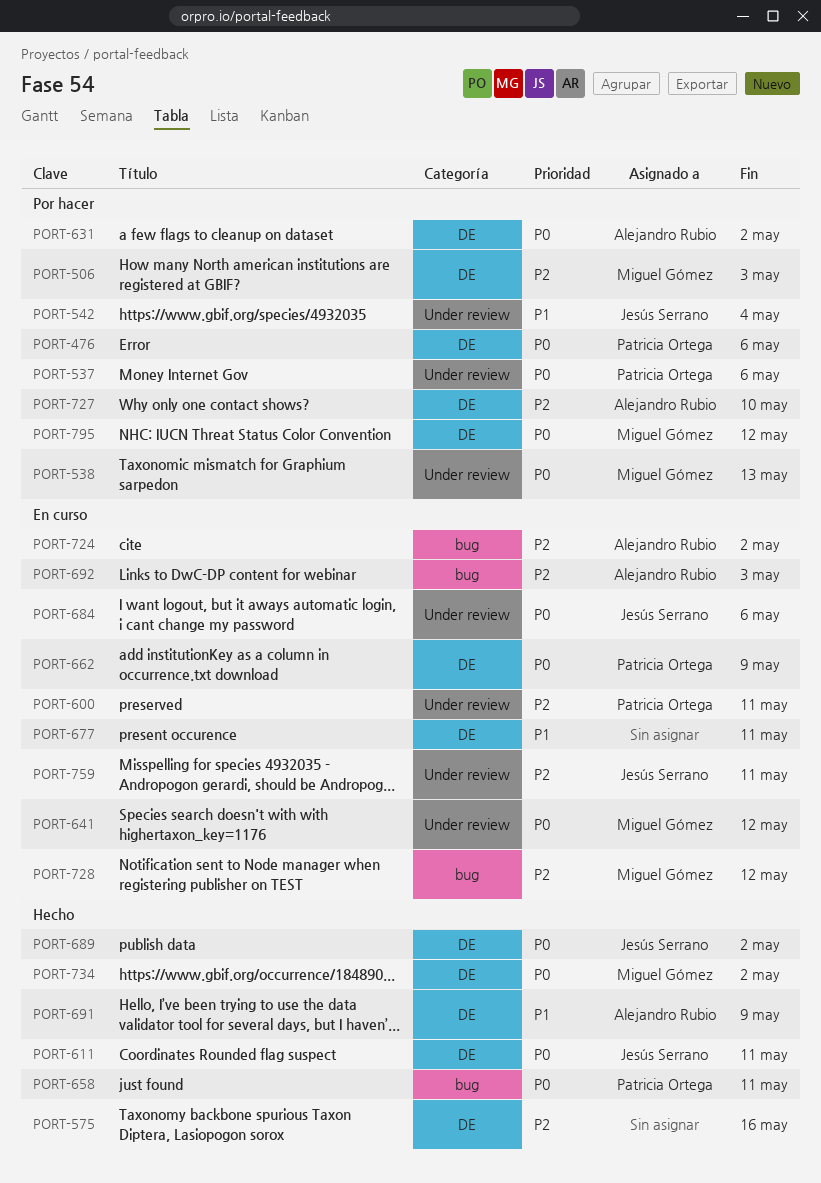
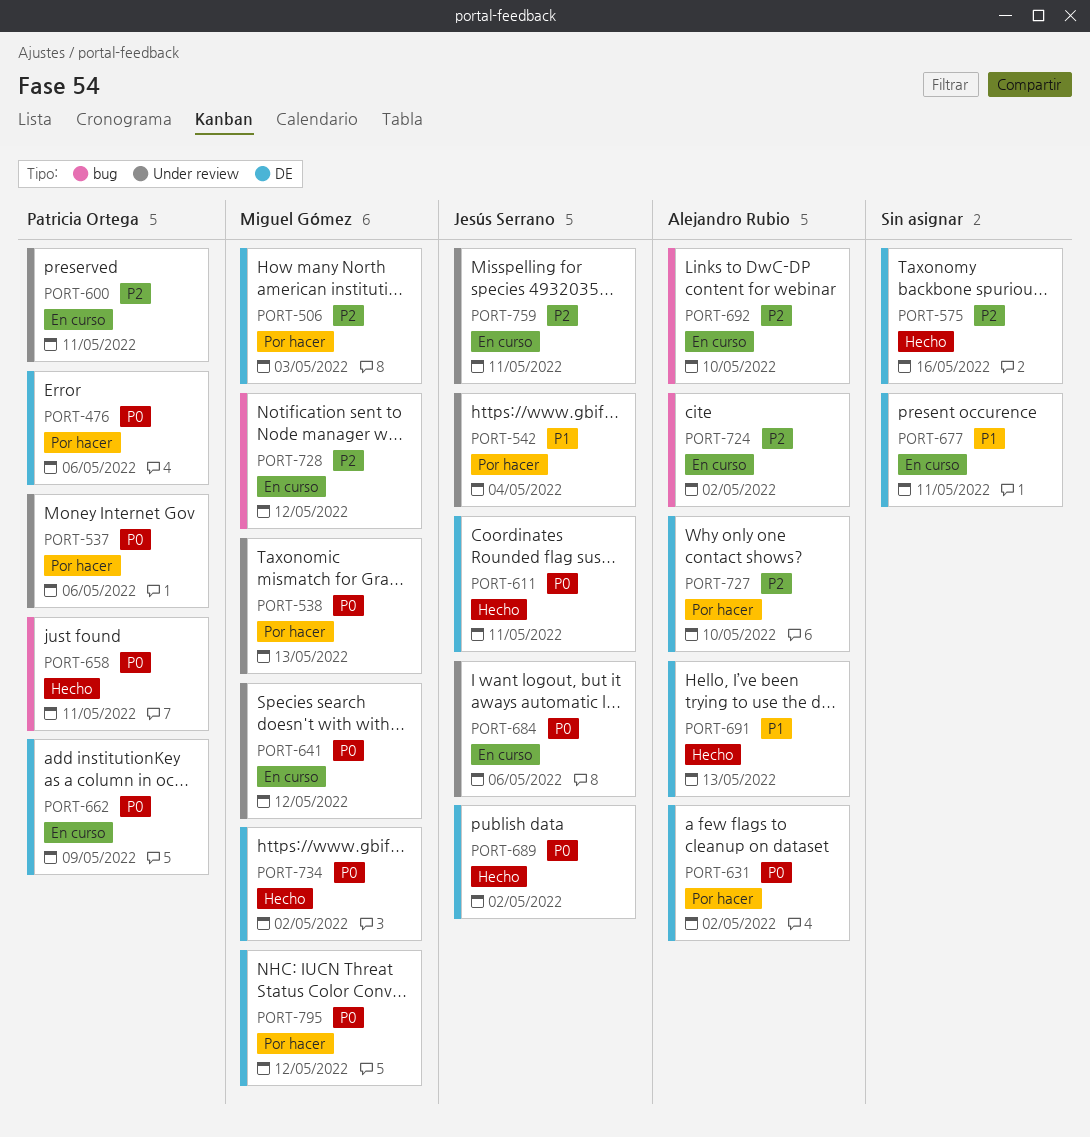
PORT-691, due: May 9 -> May 13
PORT-692, due: May 3 -> May 10

